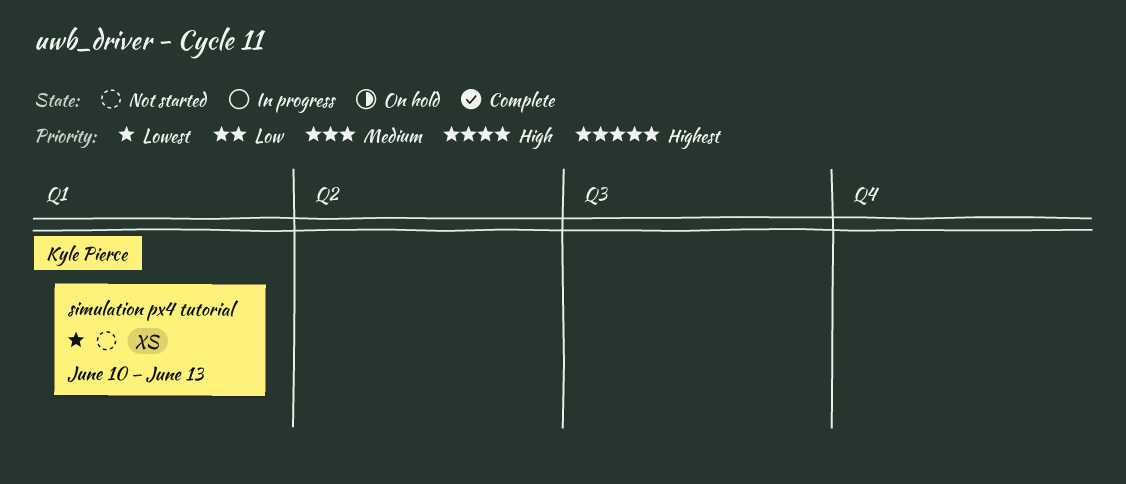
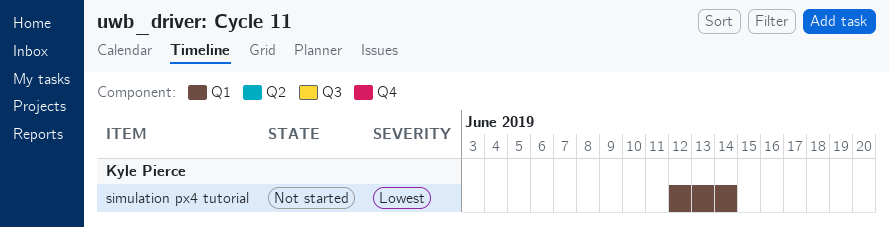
simulation px4 tutorial, start: Jun 10 -> Jun 12
simulation px4 tutorial, due: Jun 13 -> Jun 14

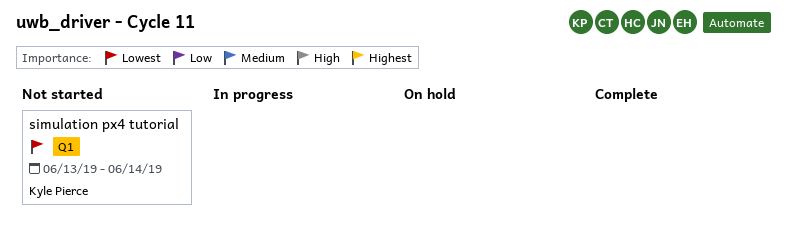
simulation px4 tutorial, start: Jun 12 -> Jun 13

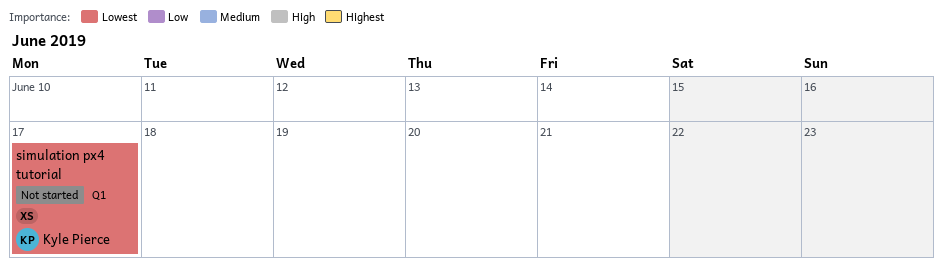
simulation px4 tutorial, due: Jun 14 -> Jun 17

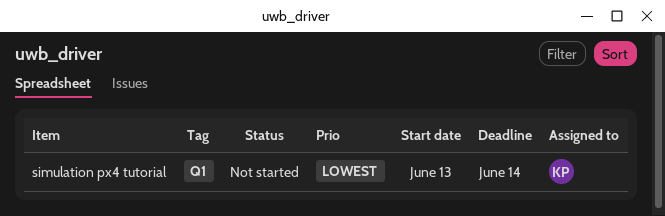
simulation px4 tutorial, due: Jun 17 -> Jun 14

